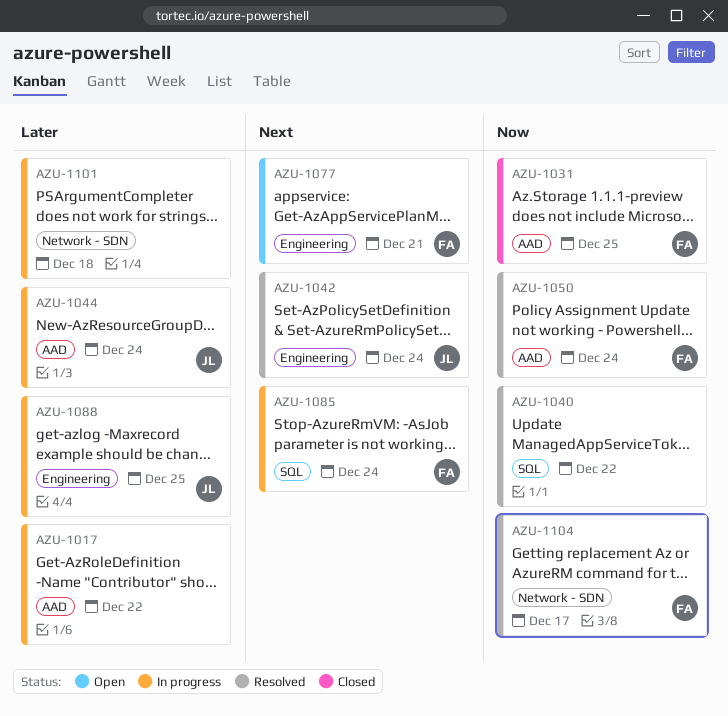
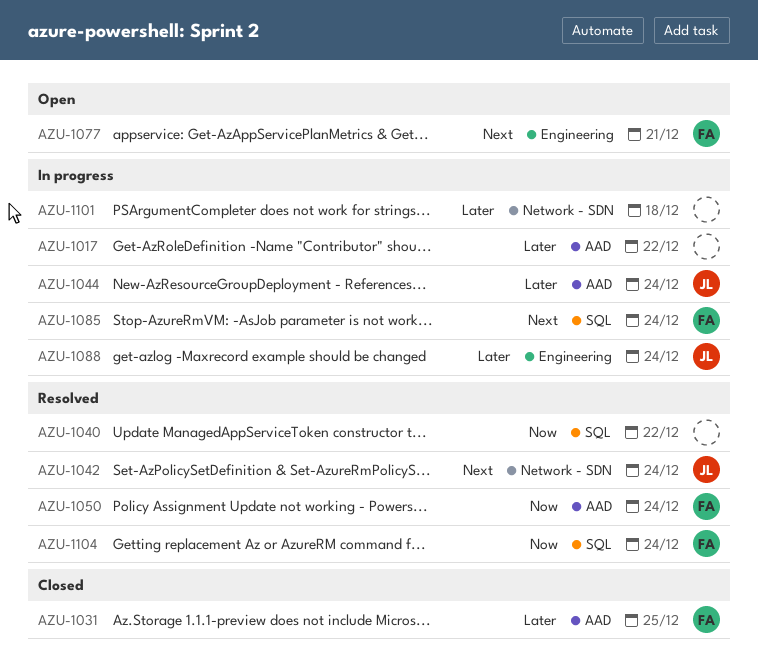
AZU-1031, priority: Now -> Later
AZU-1042, label: Engineering -> Network - SDN
AZU-1088, due: Dec 25 -> Dec 24
AZU-1104, label: Network - SDN -> SQL
AZU-1104, due: Dec 17 -> Dec 24

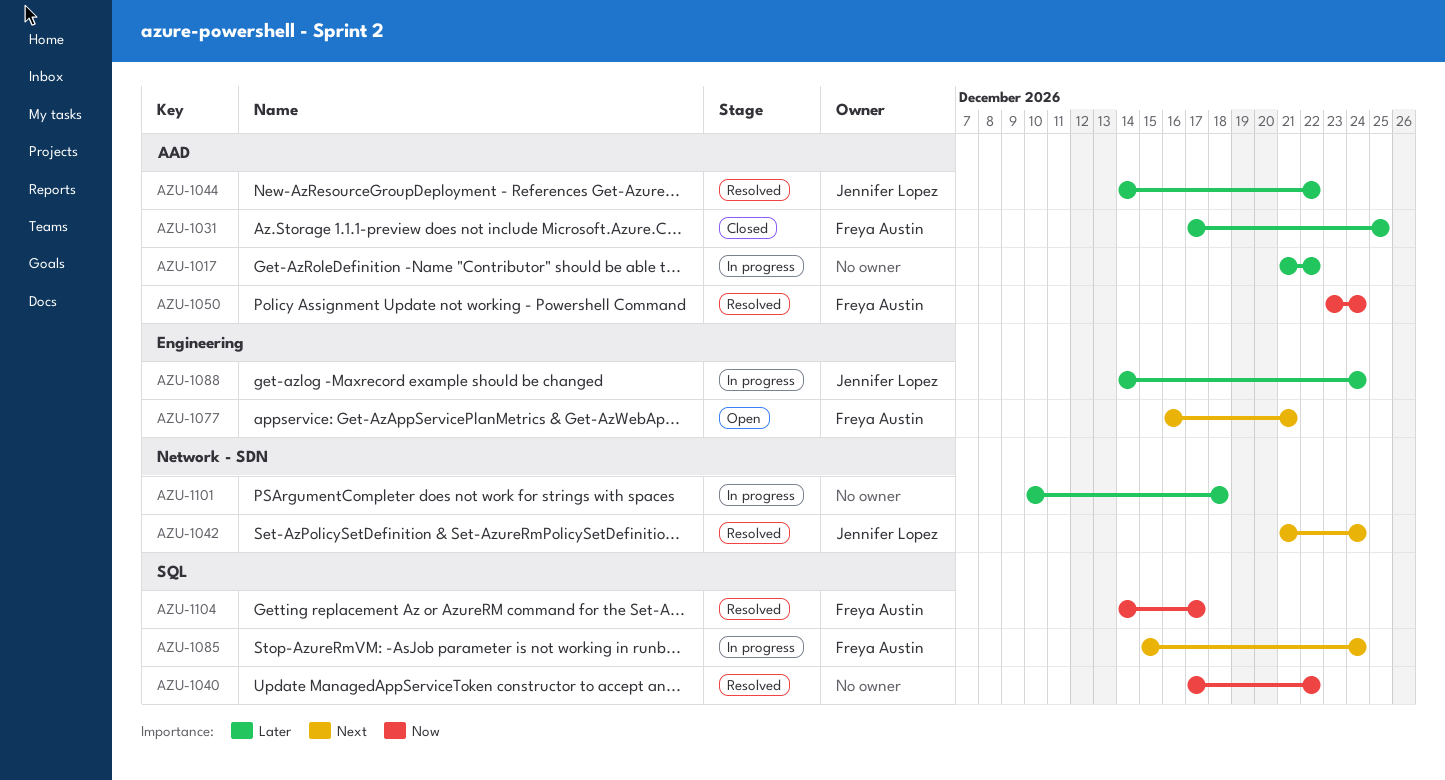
AZU-1044, status: In progress -> Resolved
AZU-1044, due: Dec 24 -> Dec 22
AZU-1104, due: Dec 24 -> Dec 17

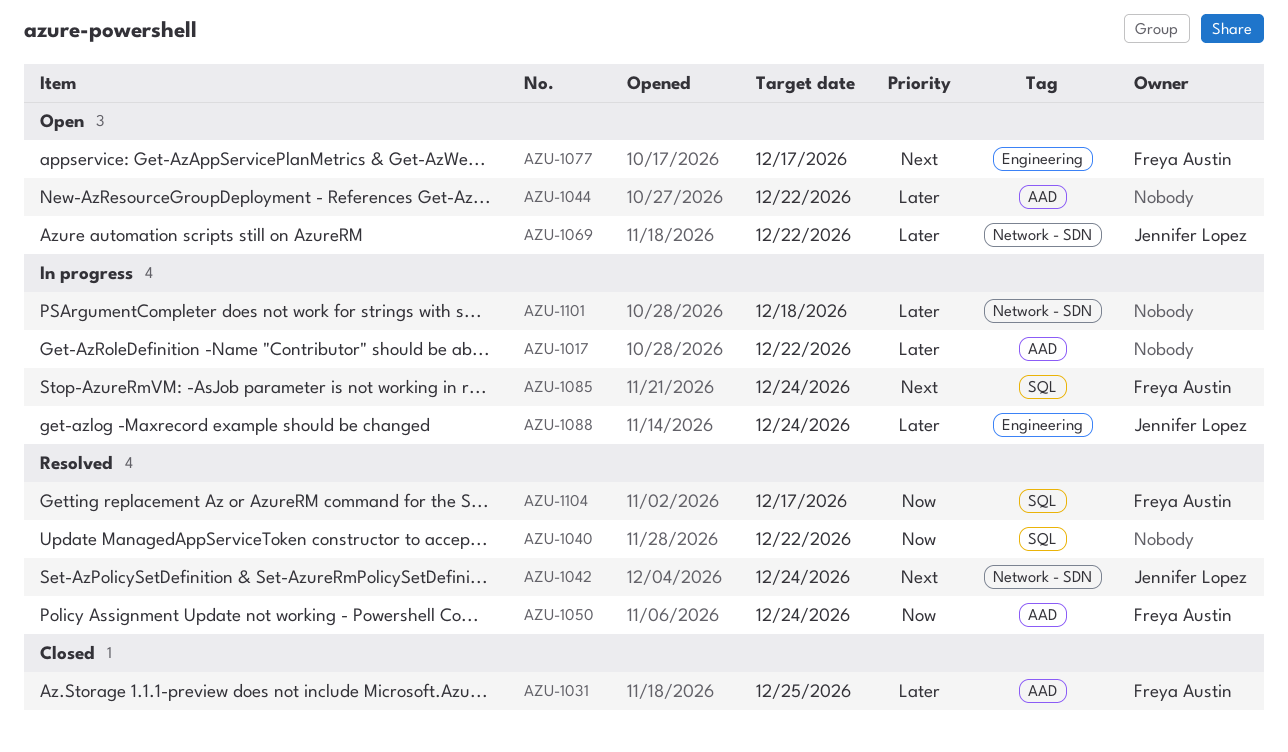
AZU-1044, status: Resolved -> Open
AZU-1044, owner: Jennifer Lopez -> none
AZU-1069: none -> present
AZU-1077, due: Dec 21 -> Dec 17

